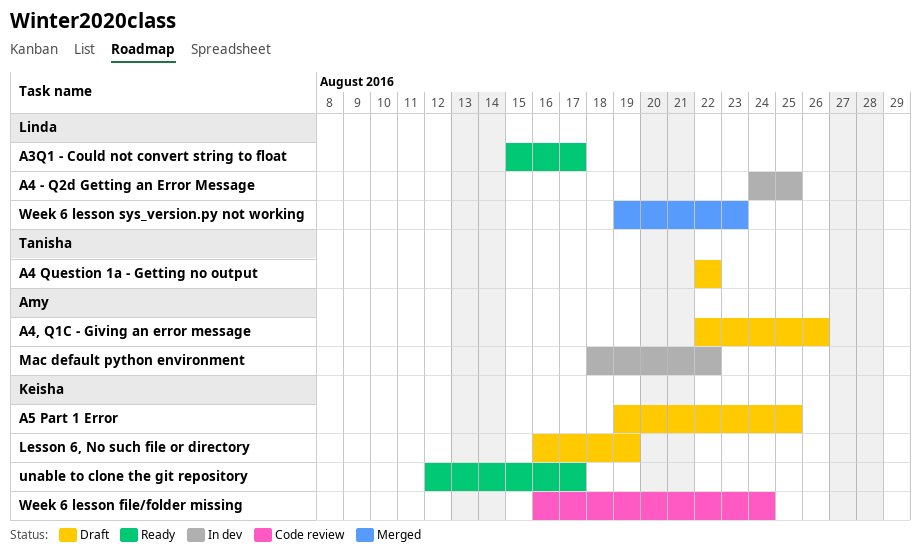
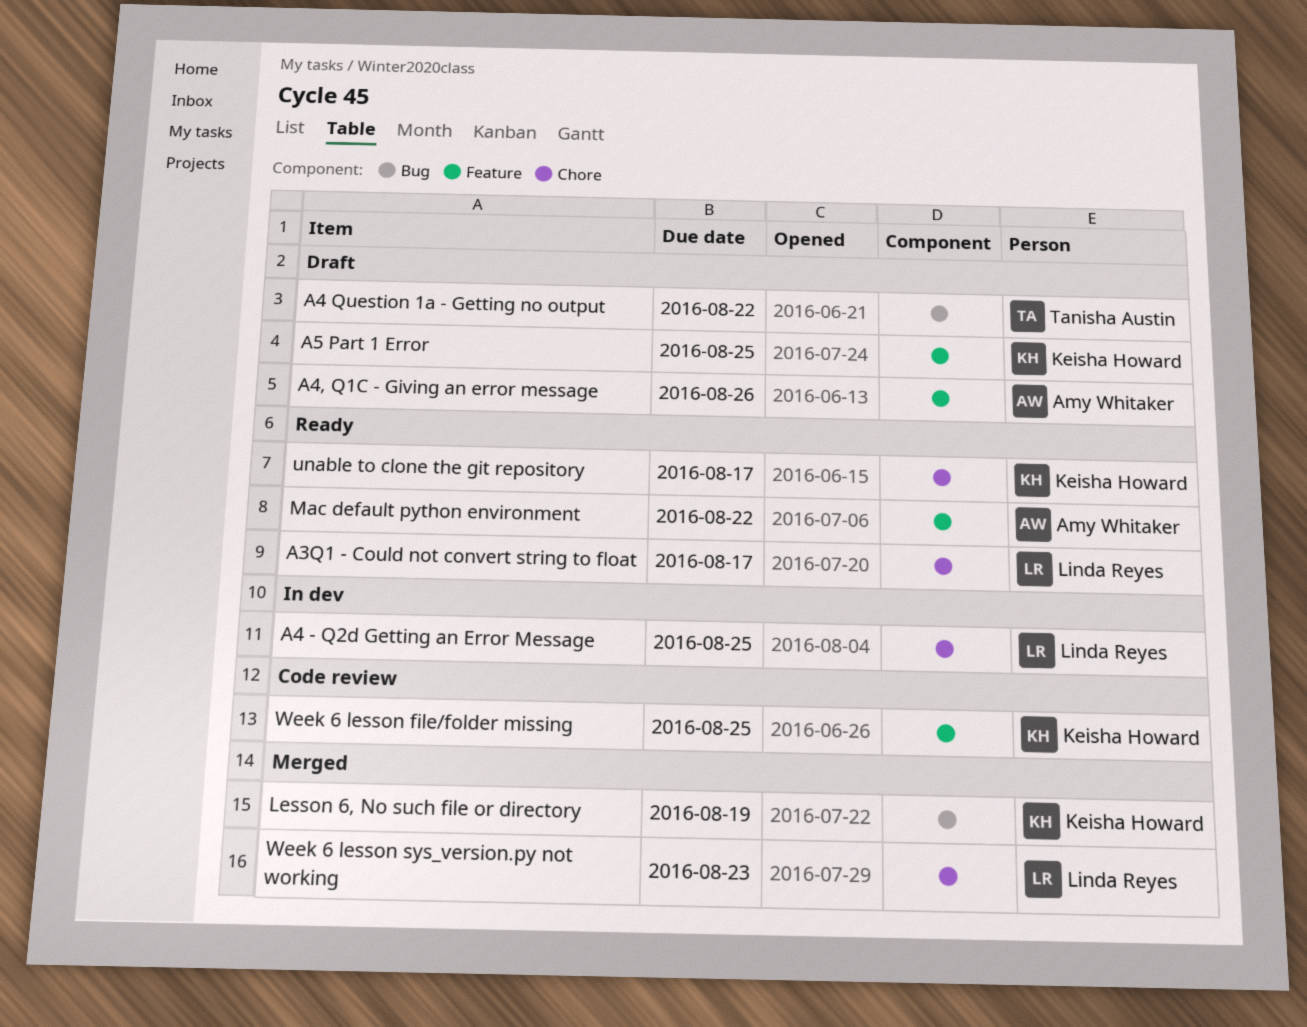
Lesson 6, No such file or directory, status: Draft -> Merged
Mac default python environment, status: In dev -> Ready
Week 6 lesson file/folder missing, due: Aug 24 -> Aug 25

